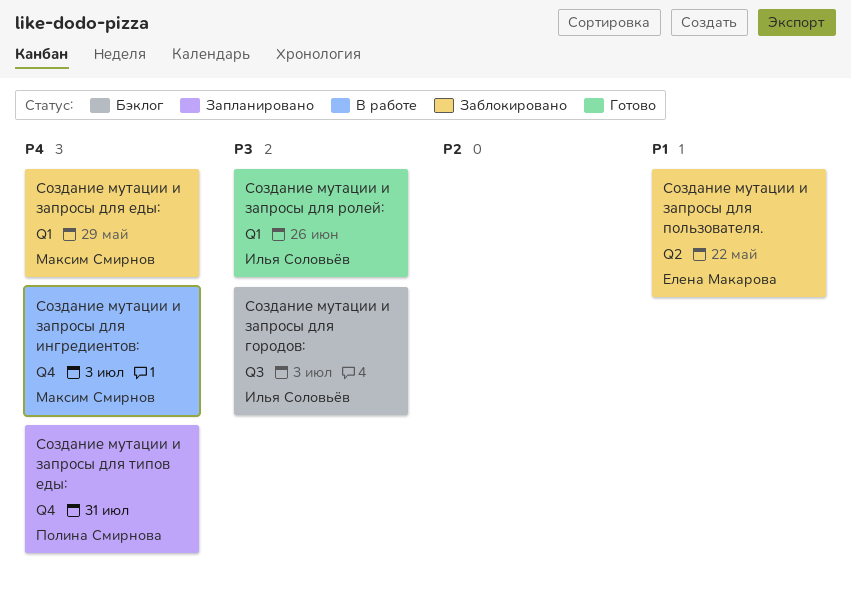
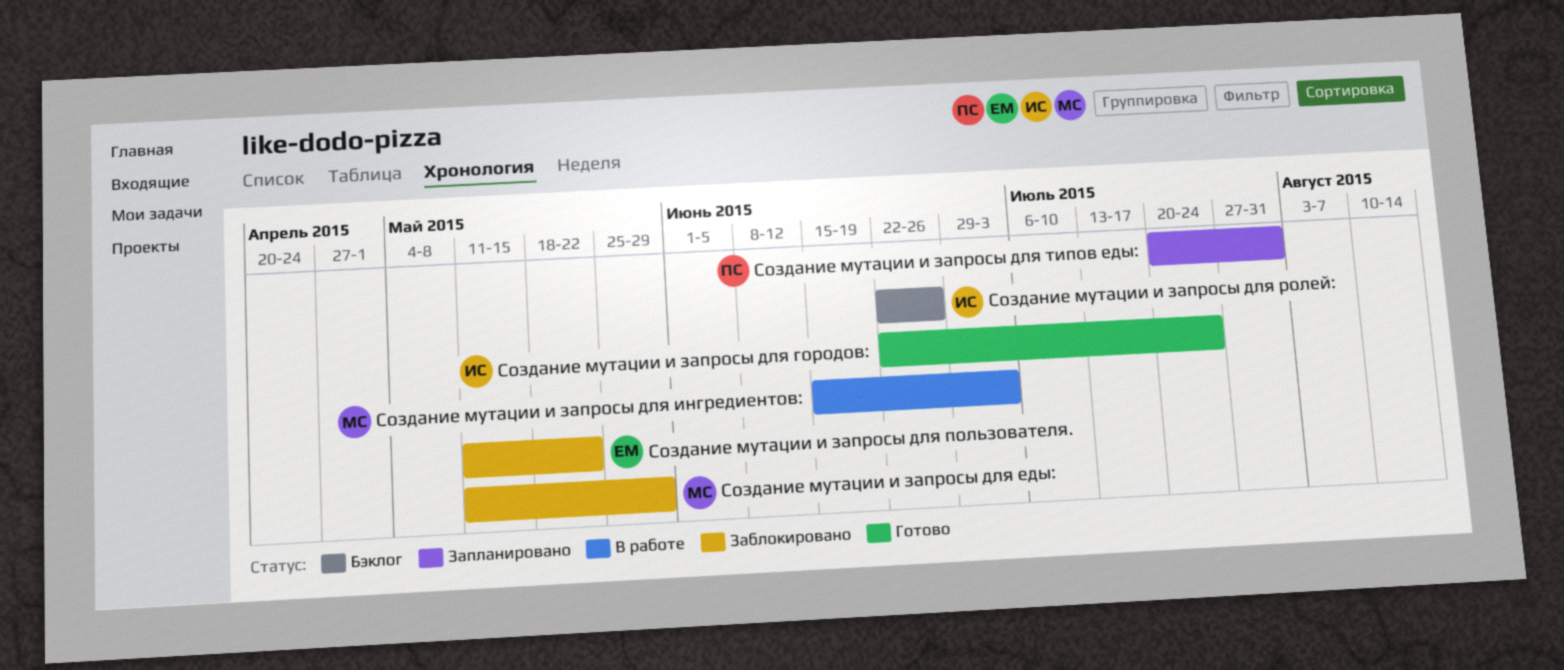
Создание мутации и запросы для городов:, status: Бэклог -> Готово
Создание мутации и запросы для городов:, due: Jul 3 -> Jul 24
Создание мутации и запросы для ролей:, status: Готово -> Бэклог

